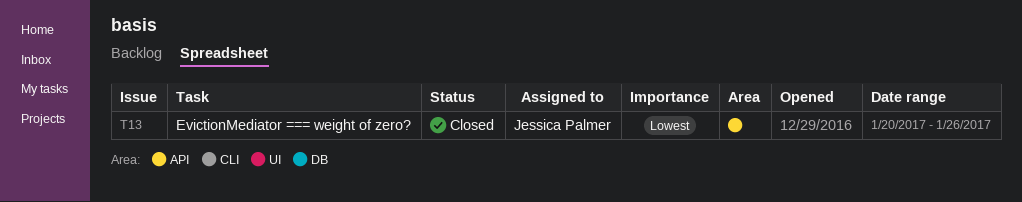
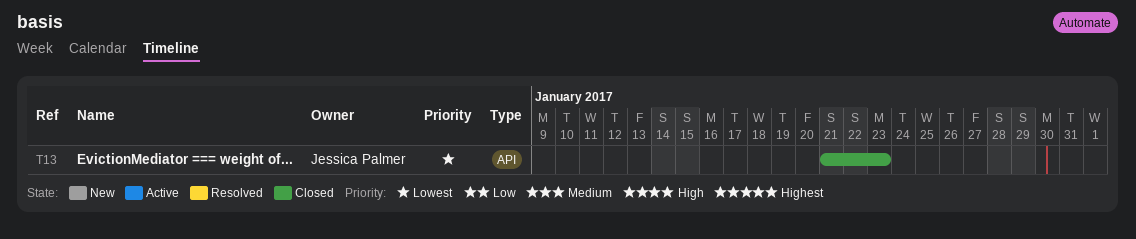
T13, start: Jan 20 -> Jan 21
T13, due: Jan 26 -> Jan 23

